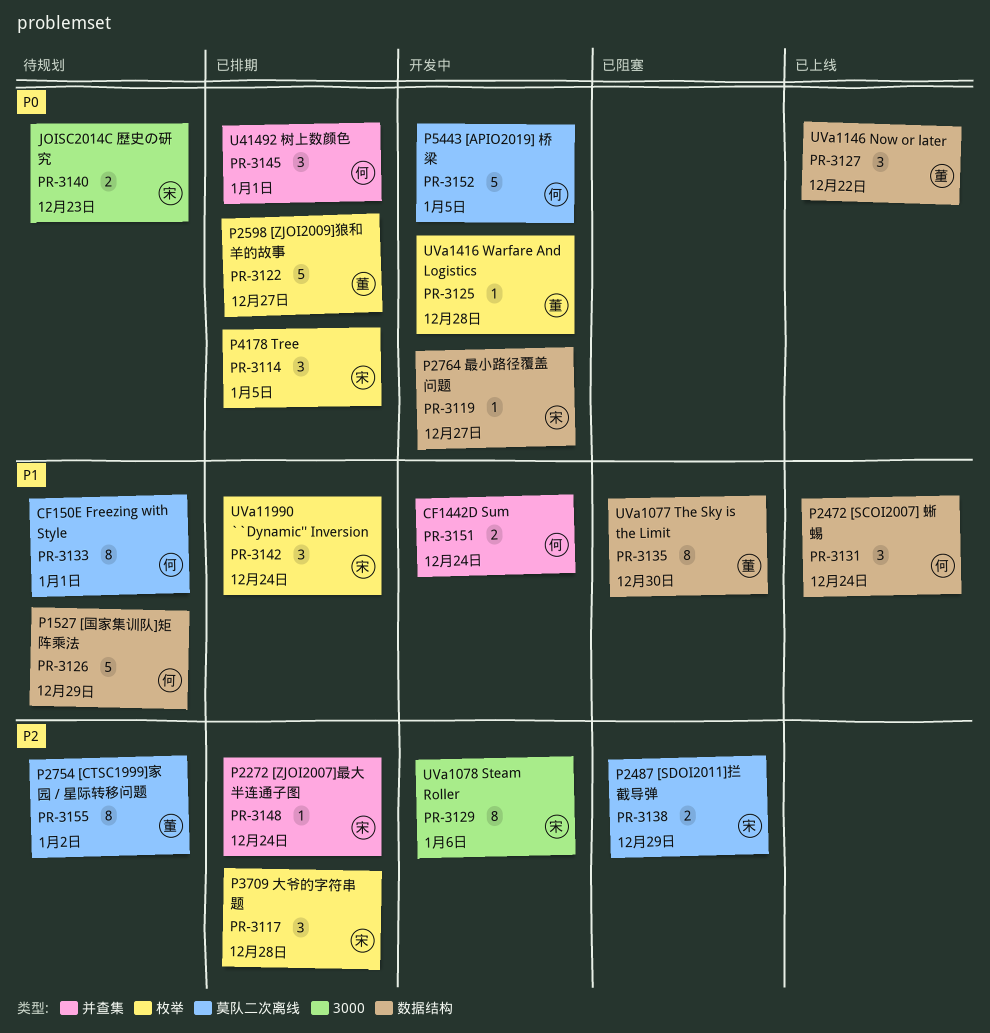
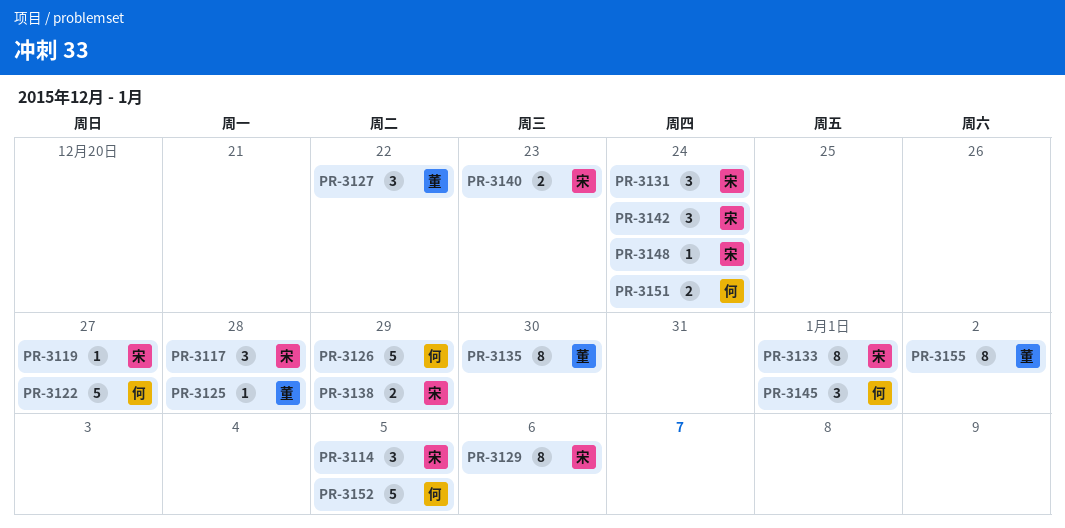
PR-3122, owner: 董 -> 何
PR-3131, owner: 何 -> 宋
PR-3133, owner: 何 -> 宋

